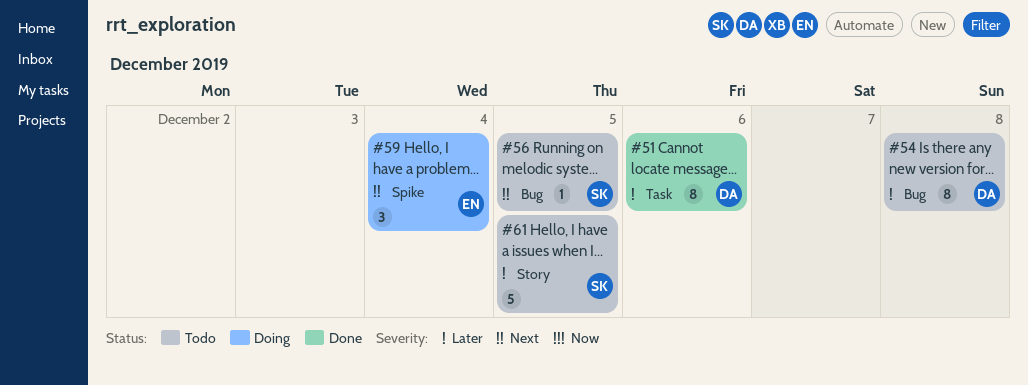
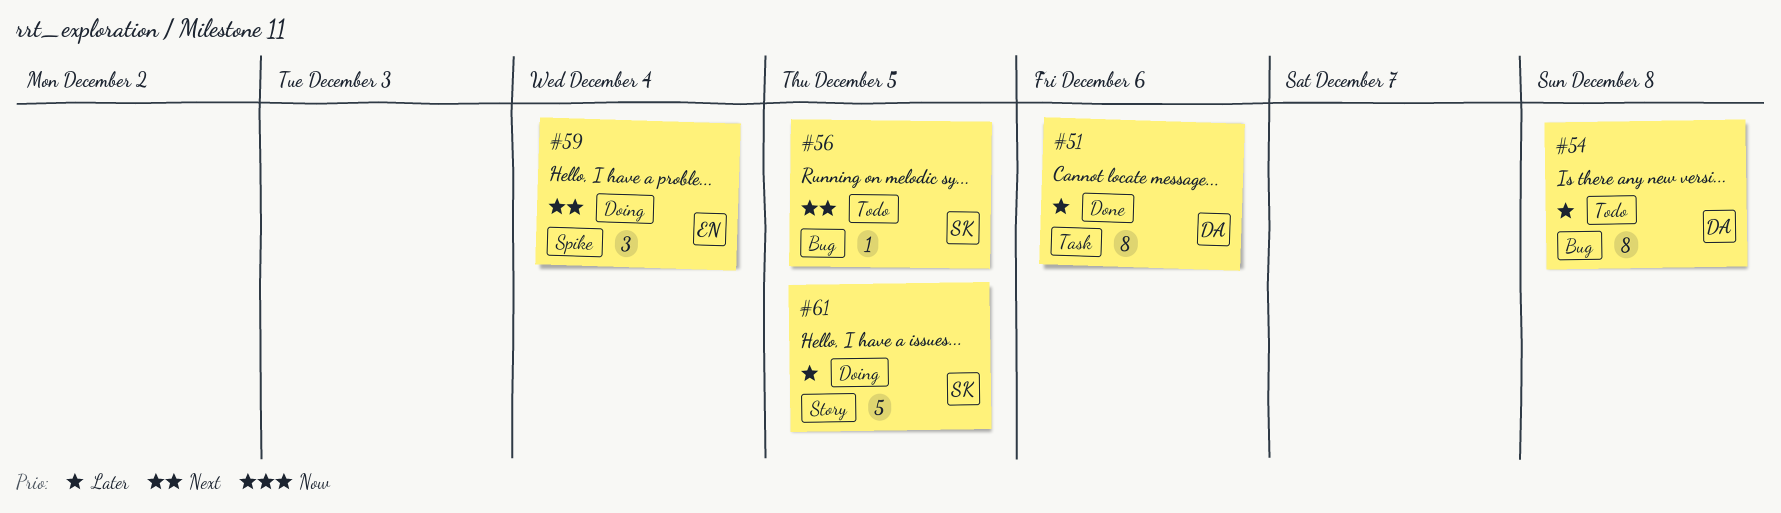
#61, status: Todo -> Doing

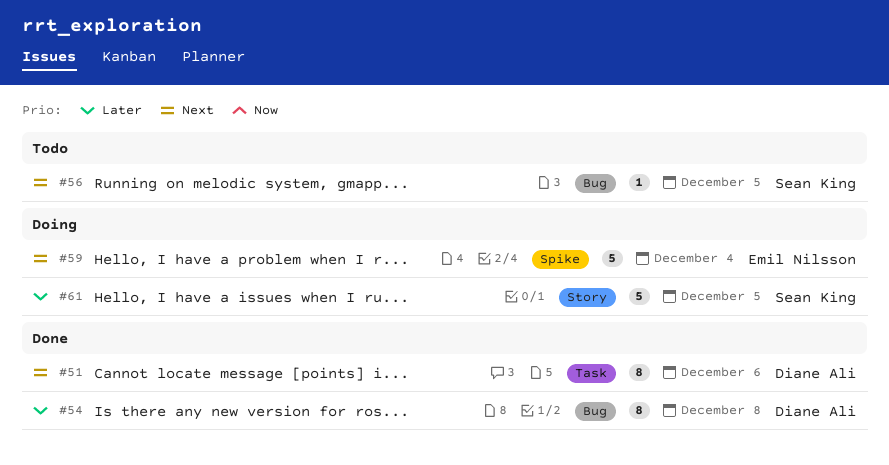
#51, priority: Later -> Next
#54, status: Todo -> Done
#59, estimate: 3 -> 5

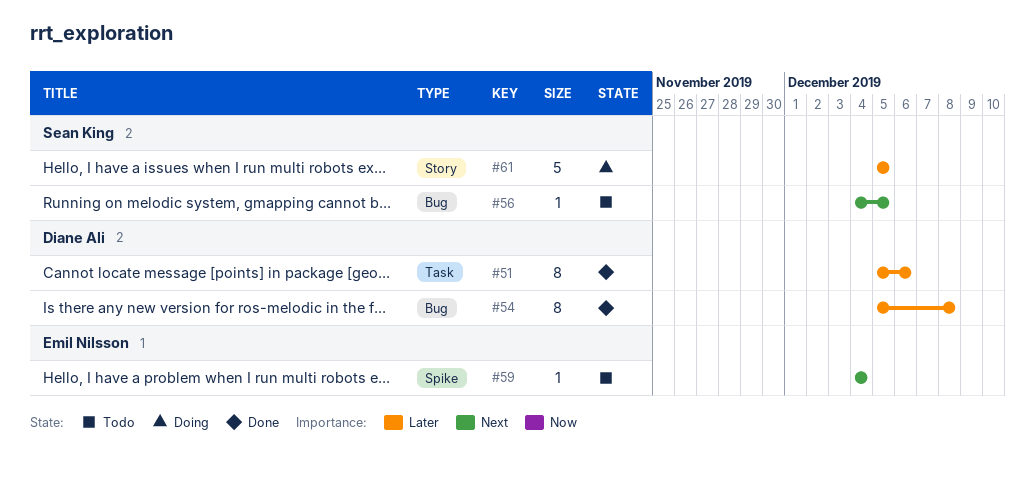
#51, priority: Next -> Later
#59, status: Doing -> Todo
#59, estimate: 5 -> 1

